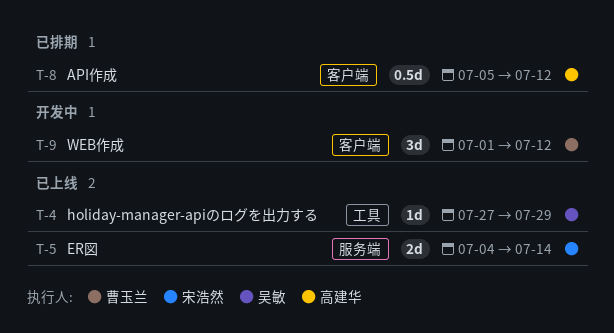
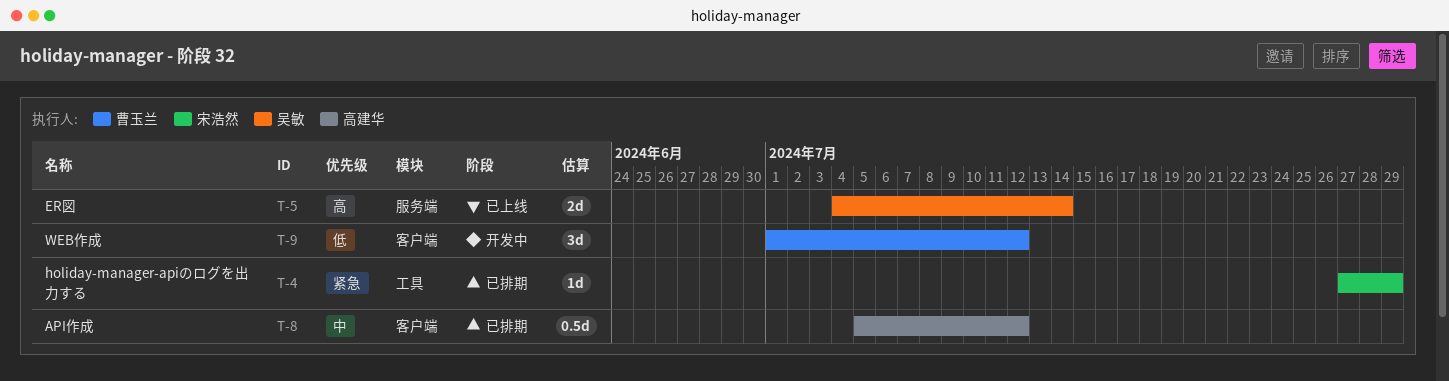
T-4, status: 已上线 -> 已排期
T-4, owner: 吴敏 -> 宋浩然
T-5, owner: 宋浩然 -> 吴敏

